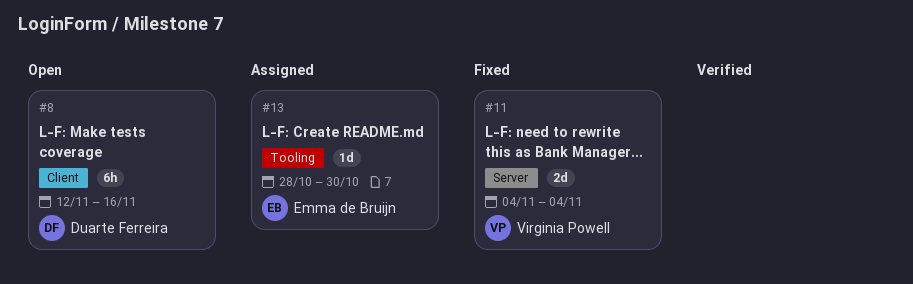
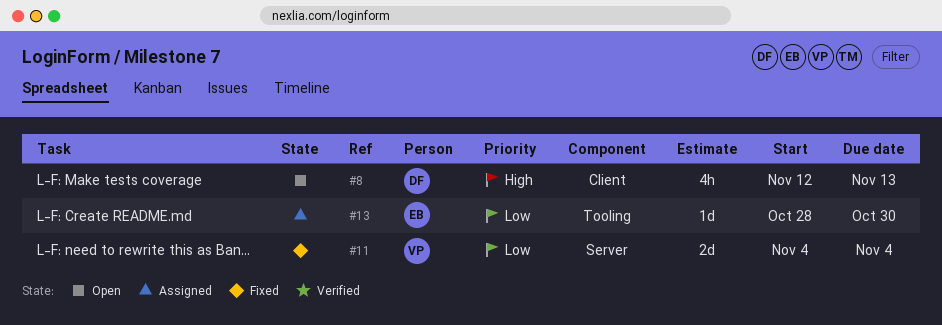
#8, estimate: 6h -> 4h
#8, due: Nov 16 -> Nov 13

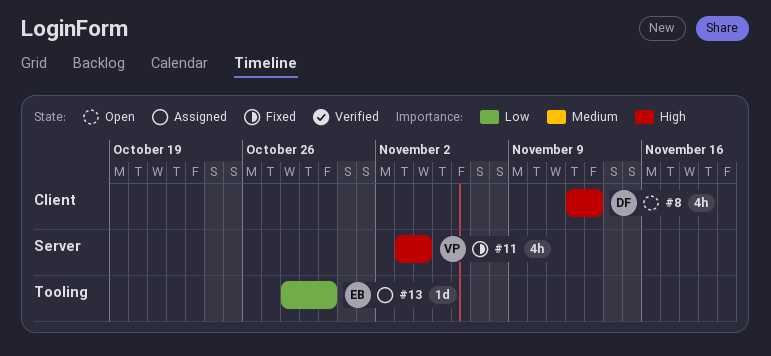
#11, priority: Low -> High
#11, estimate: 2d -> 4h
#11, start: Nov 4 -> Nov 3

